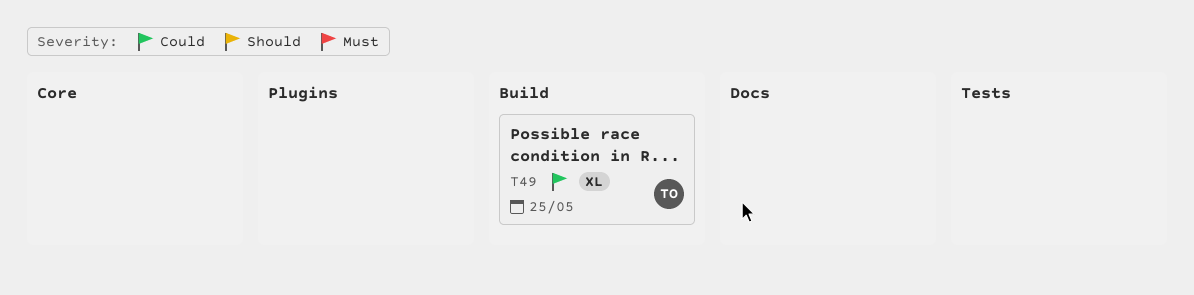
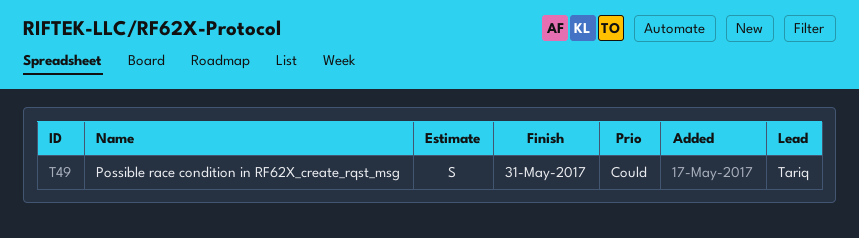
T49, estimate: XL -> S
T49, due: May 25 -> May 31

